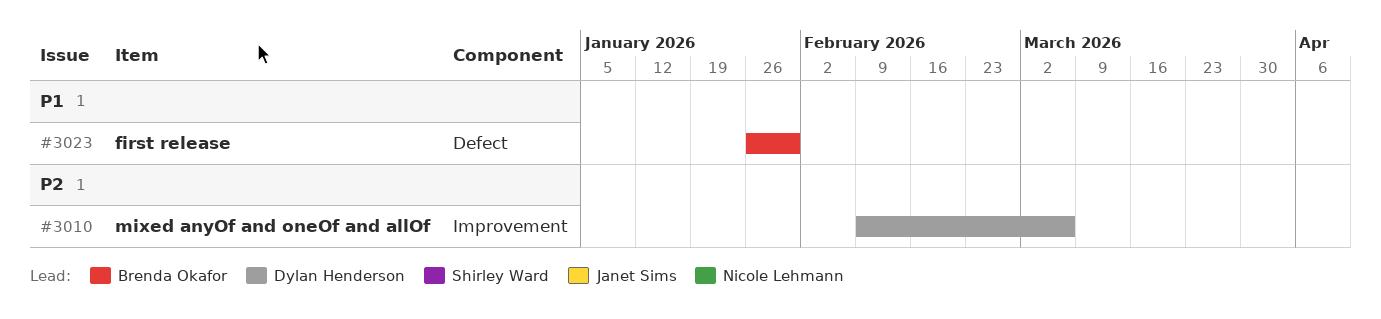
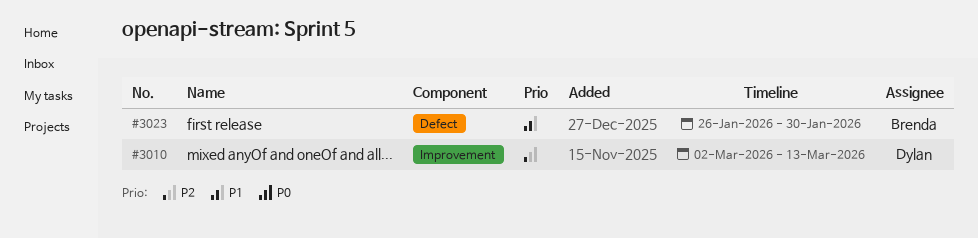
#3010, start: Feb 9 -> Mar 2
#3010, due: Mar 6 -> Mar 13

